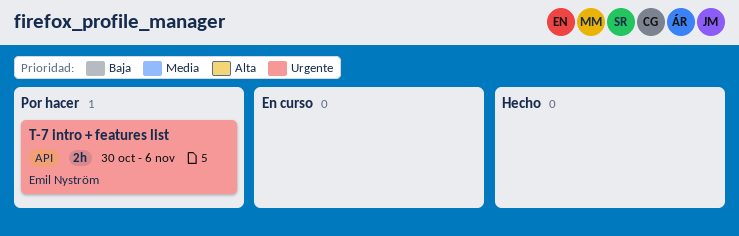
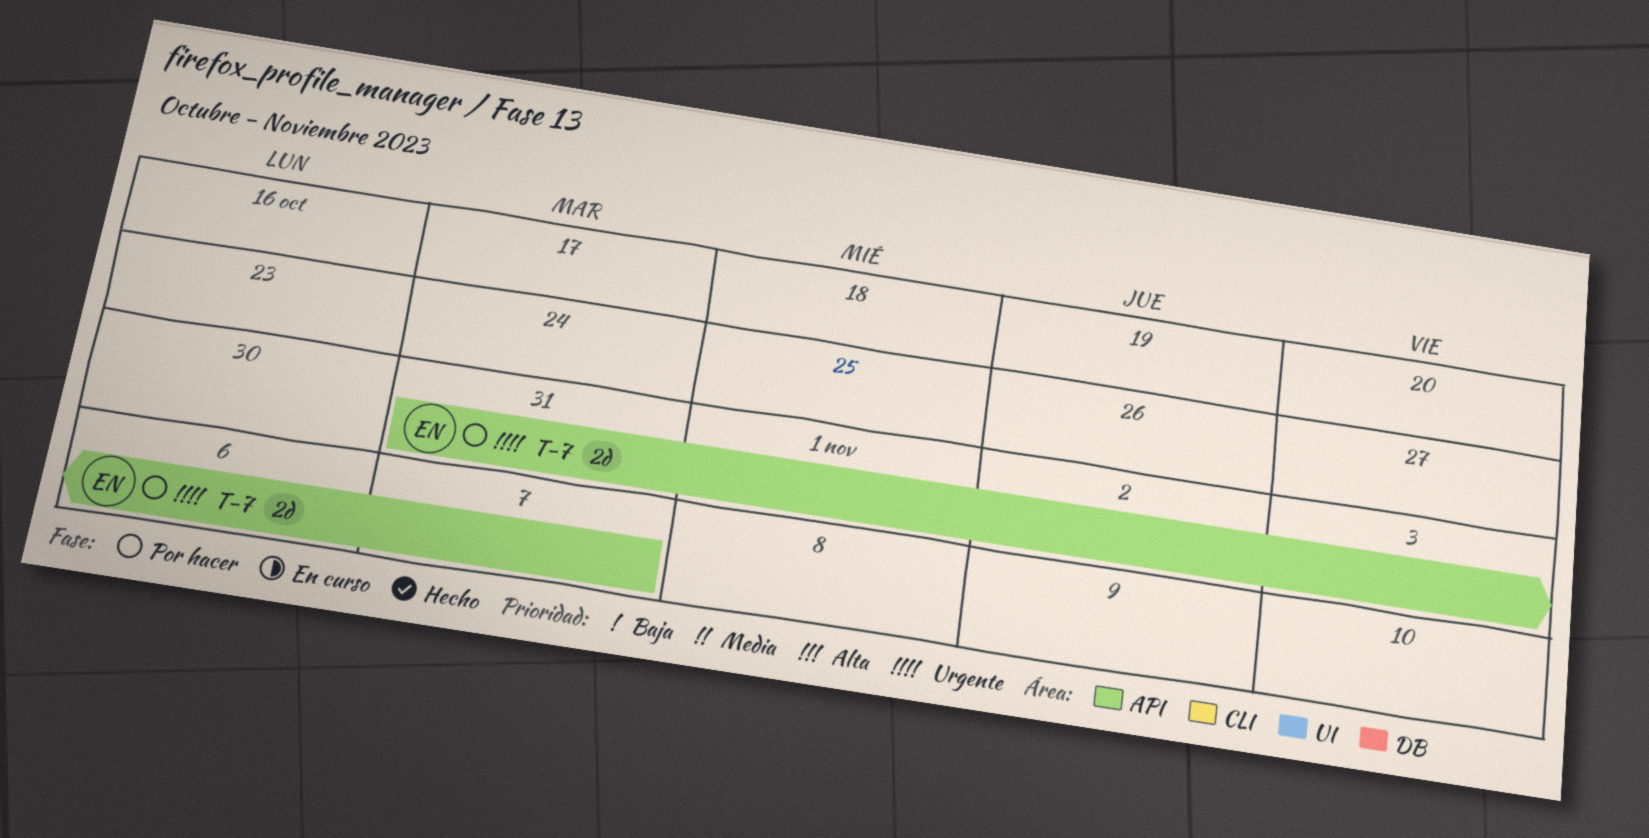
T-7, estimate: 2h -> 2d
T-7, start: Oct 30 -> Oct 31
T-7, due: Nov 6 -> Nov 7

